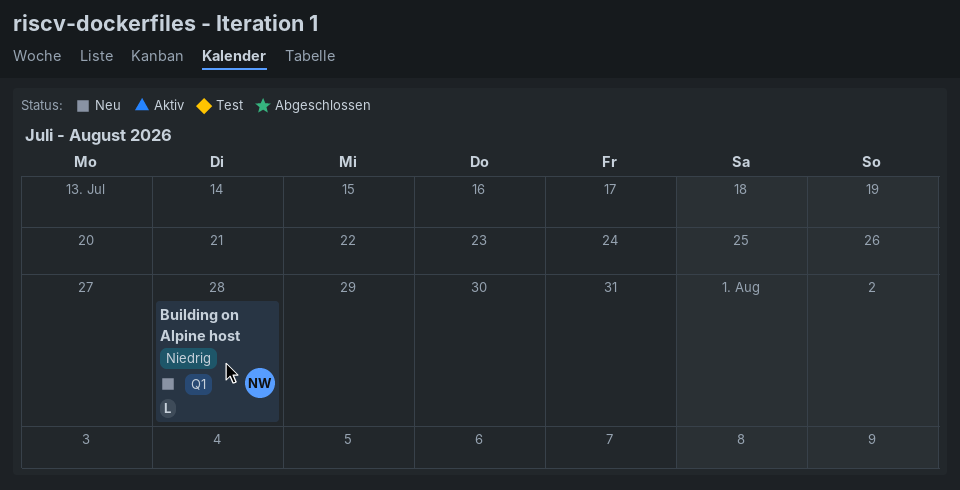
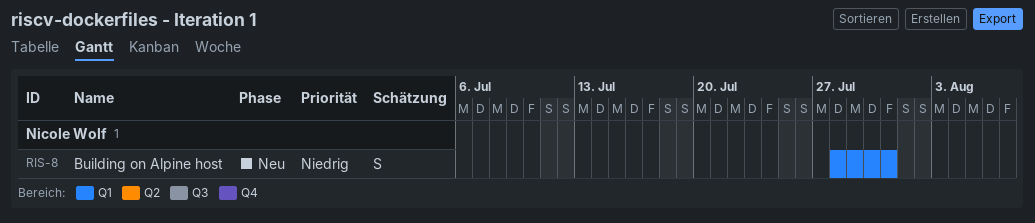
Building on Alpine host, estimate: L -> S
Building on Alpine host, due: Jul 28 -> Jul 31

